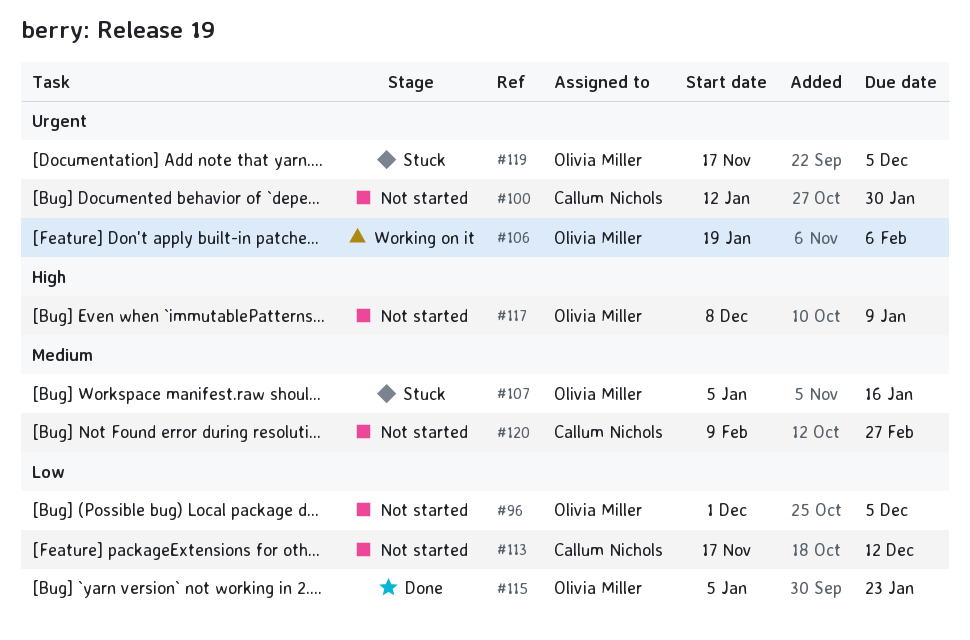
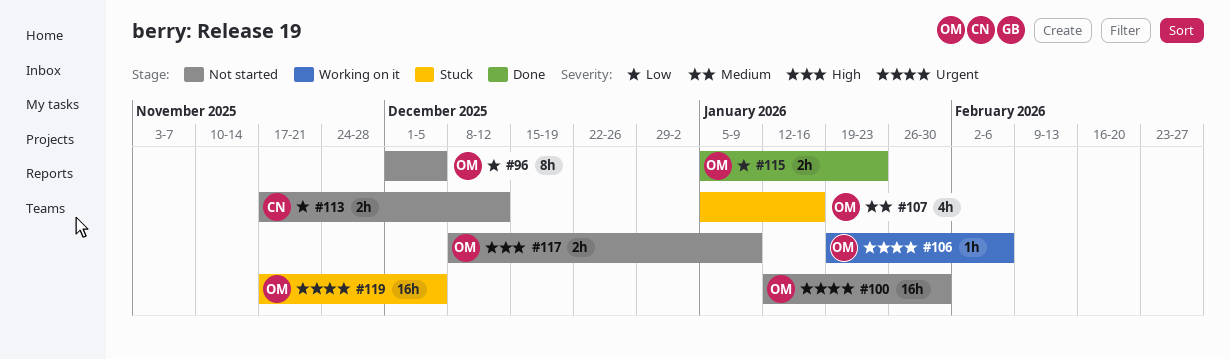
#100, owner: Callum Nichols -> Olivia Miller
#120: present -> none

